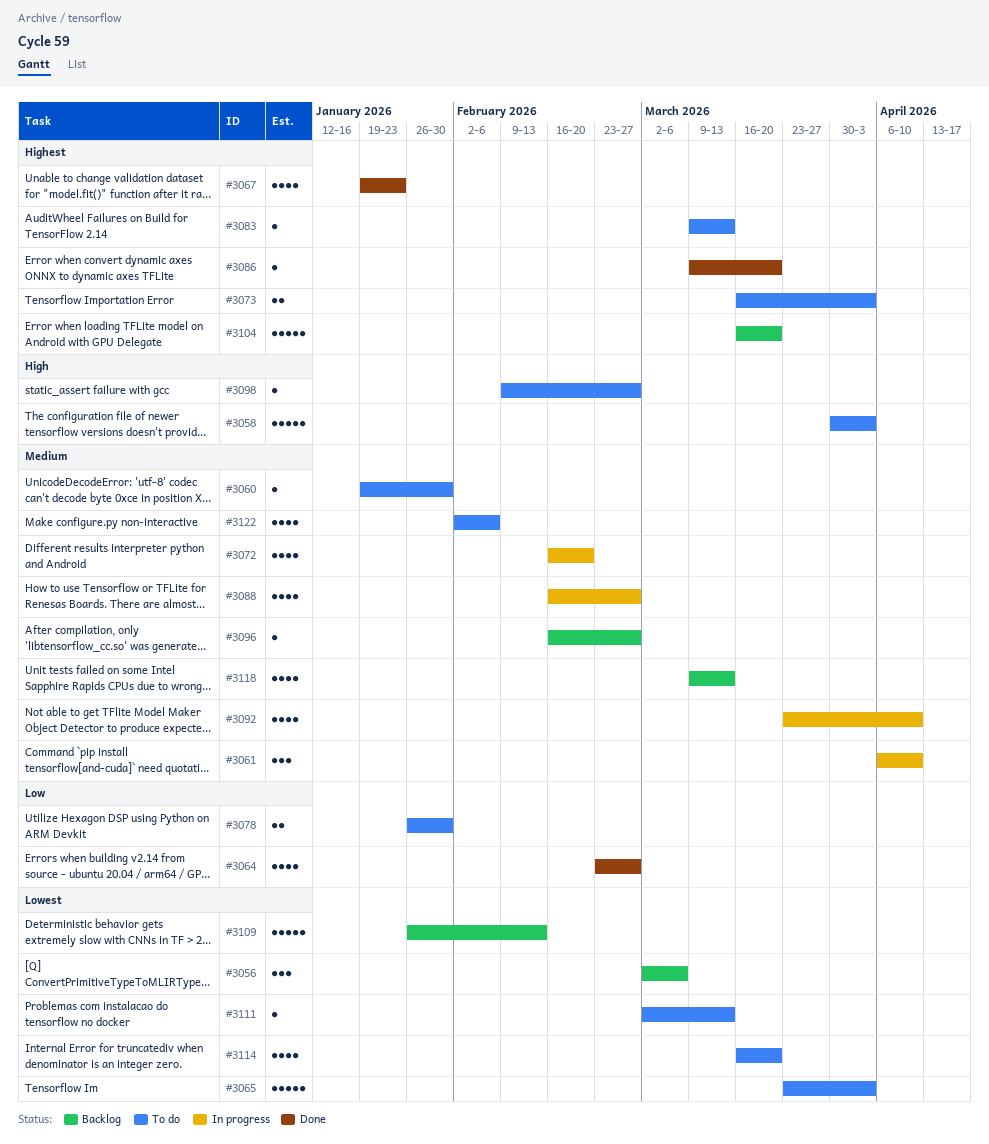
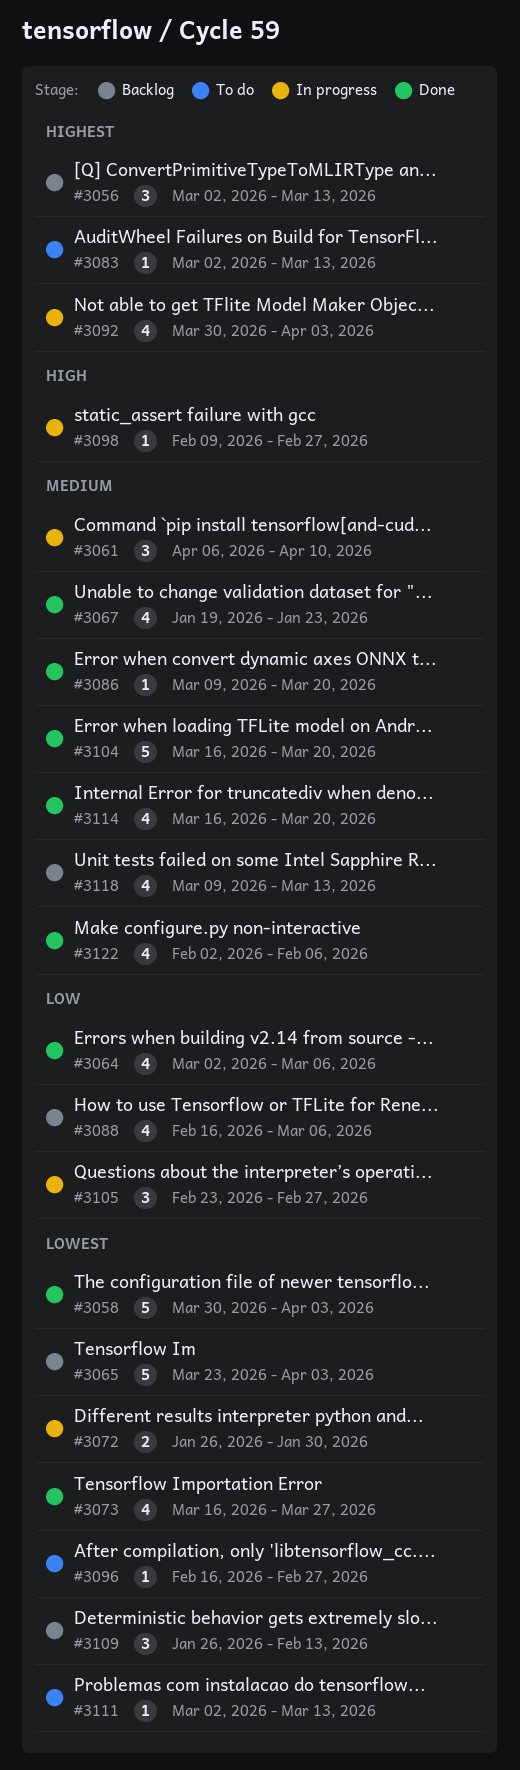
#3056, priority: Lowest -> Highest
#3056, due: Mar 6 -> Mar 13
#3058, status: To do -> Done
#3058, priority: High -> Lowest
#3060: present -> none
#3064, start: Feb 23 -> Mar 2
#3064, due: Feb 27 -> Mar 6
#3065, status: To do -> Backlog
#3067, priority: Highest -> Medium
#3072, priority: Medium -> Lowest
#3072, estimate: 4 -> 2
#3072, start: Feb 16 -> Jan 26
#3072, due: Feb 20 -> Jan 30
#3073, status: To do -> Done
#3073, priority: Highest -> Lowest
#3073, estimate: 2 -> 4
#3073, due: Apr 3 -> Mar 27
#3078: present -> none
#3083, start: Mar 9 -> Mar 2
#3086, priority: Highest -> Medium
#3088, status: In progress -> Backlog
#3088, priority: Medium -> Low
#3088, due: Feb 27 -> Mar 6
#3092, priority: Medium -> Highest
#3092, start: Mar 23 -> Mar 30
#3092, due: Apr 10 -> Apr 3
#3096, status: Backlog -> To do
#3096, priority: Medium -> Lowest
#3098, status: To do -> In progress
#3104, status: Backlog -> Done
#3104, priority: Highest -> Medium
#3105: none -> present
#3109, estimate: 5 -> 3
#3114, status: To do -> Done
#3114, priority: Lowest -> Medium
#3122, status: To do -> Done

